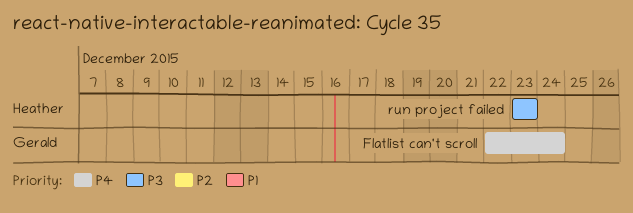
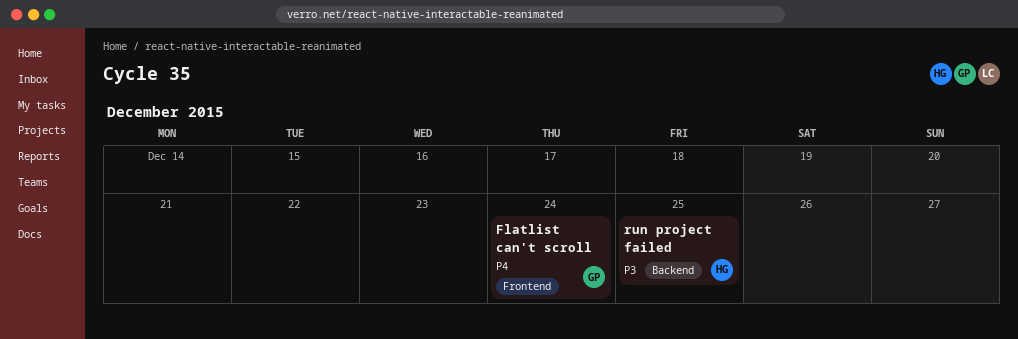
run project failed, due: Dec 23 -> Dec 25

